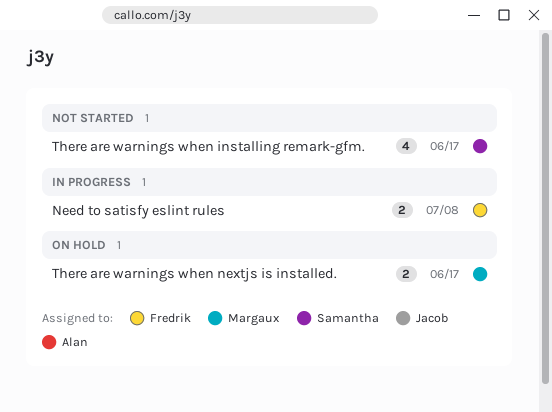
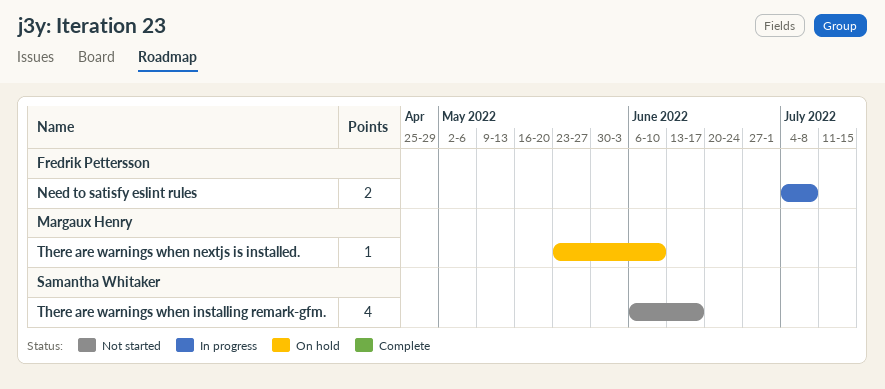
There are warnings when nextjs is installed., estimate: 2 -> 1
There are warnings when nextjs is installed., due: Jun 17 -> Jun 10

